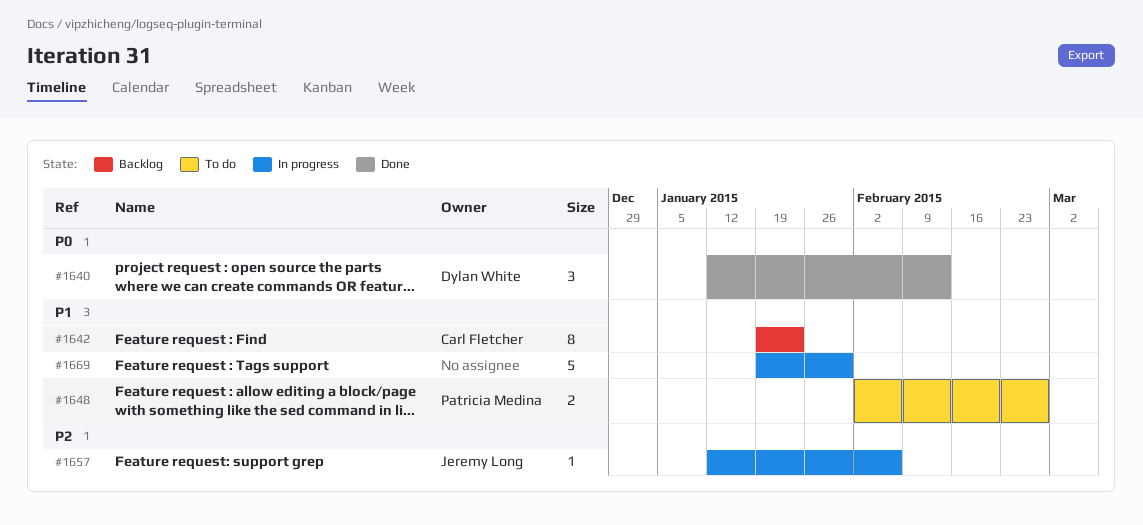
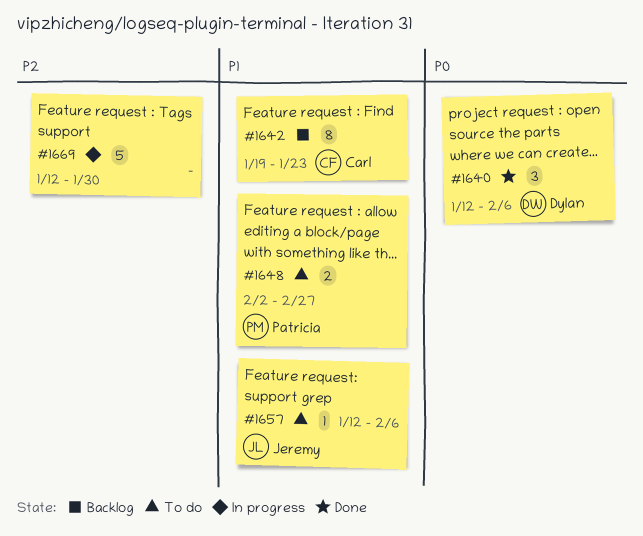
#1640, due: Feb 13 -> Feb 6
#1657, status: In progress -> To do
#1657, priority: P2 -> P1
#1669, priority: P1 -> P2
#1669, start: Jan 19 -> Jan 12

